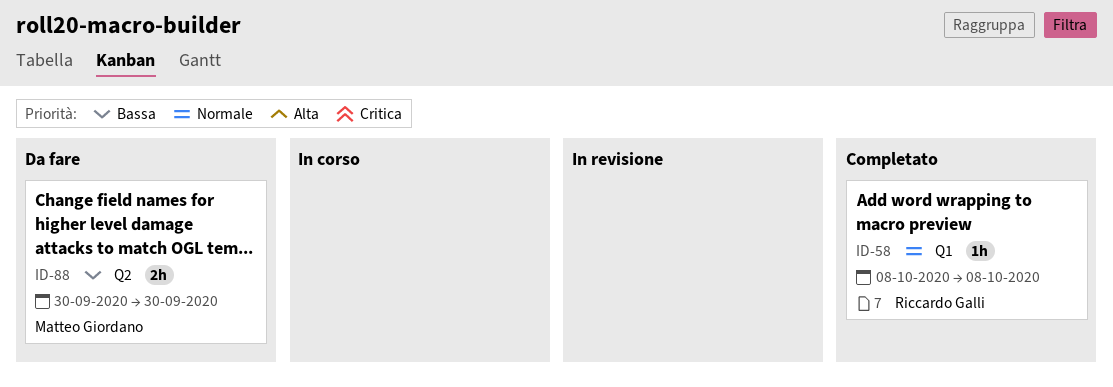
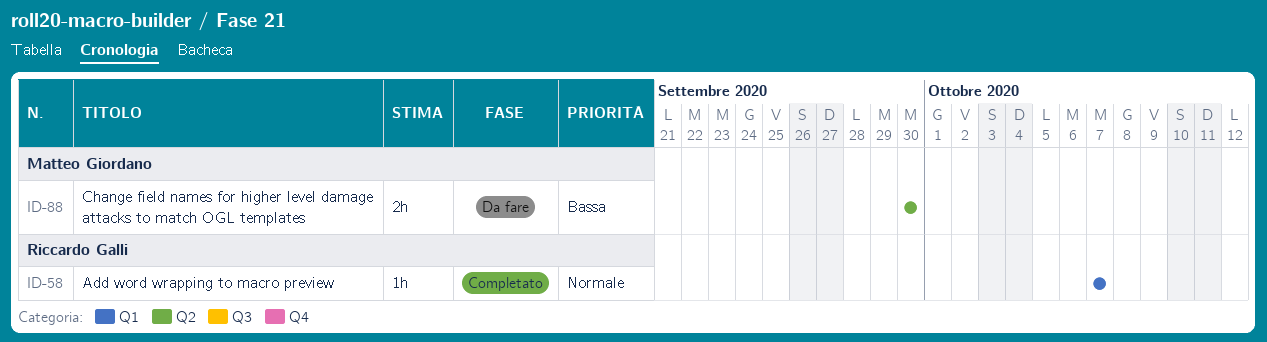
ID-58, start: Oct 8 -> Oct 7
ID-58, due: Oct 8 -> Oct 7

